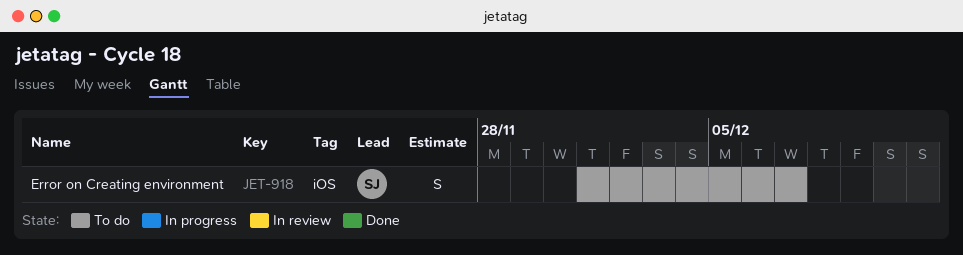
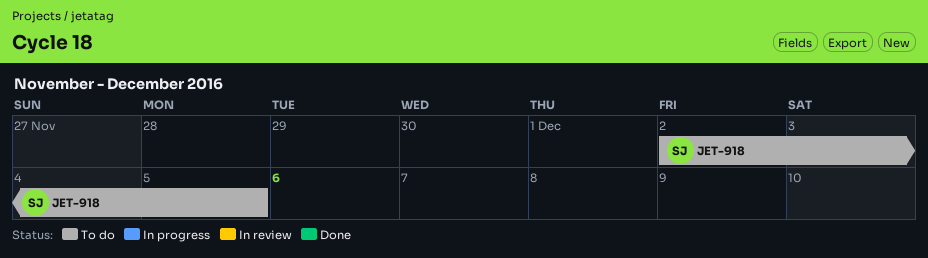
JET-918, start: Dec 1 -> Dec 2
JET-918, due: Dec 7 -> Dec 5

